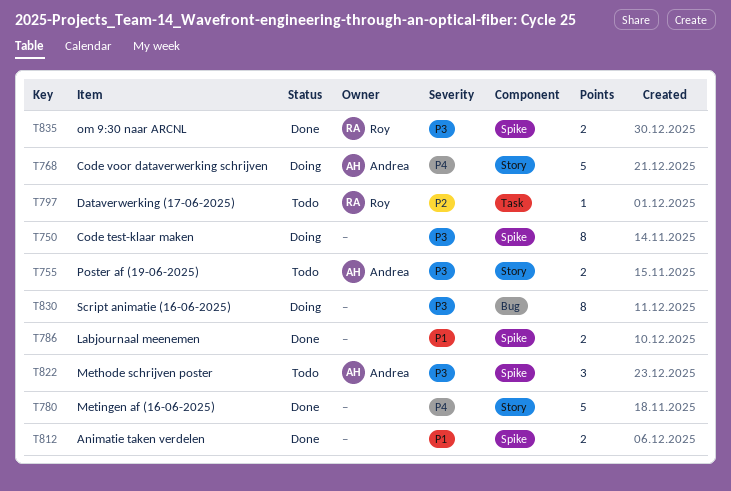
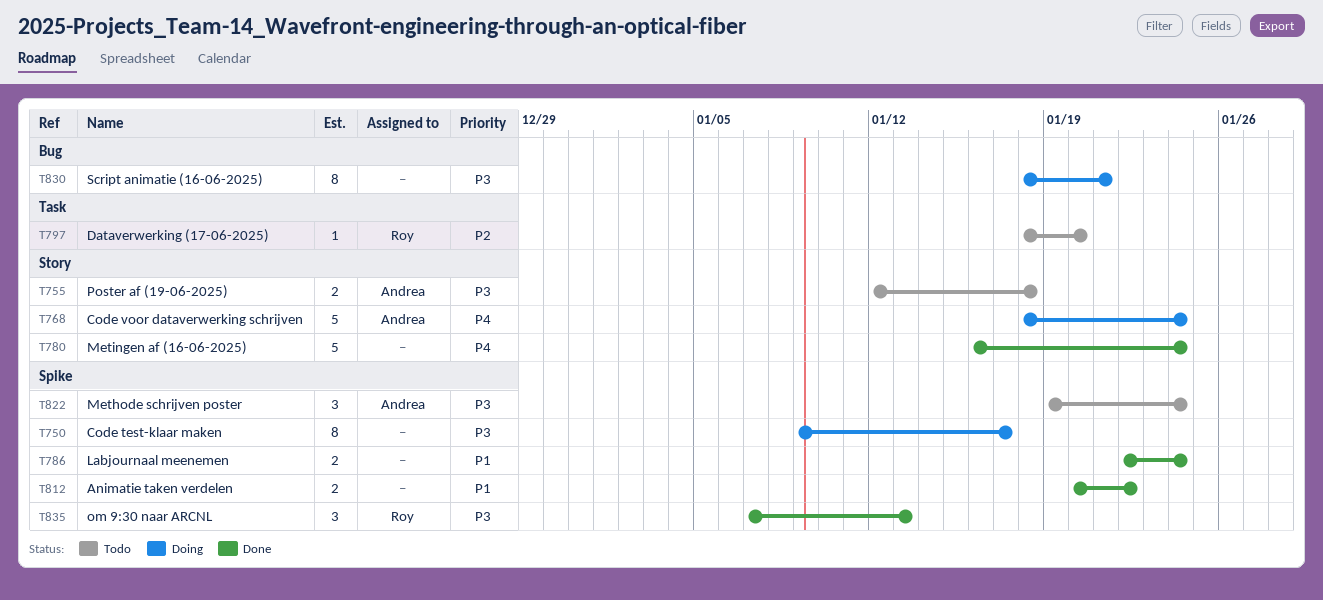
T835, estimate: 2 -> 3

